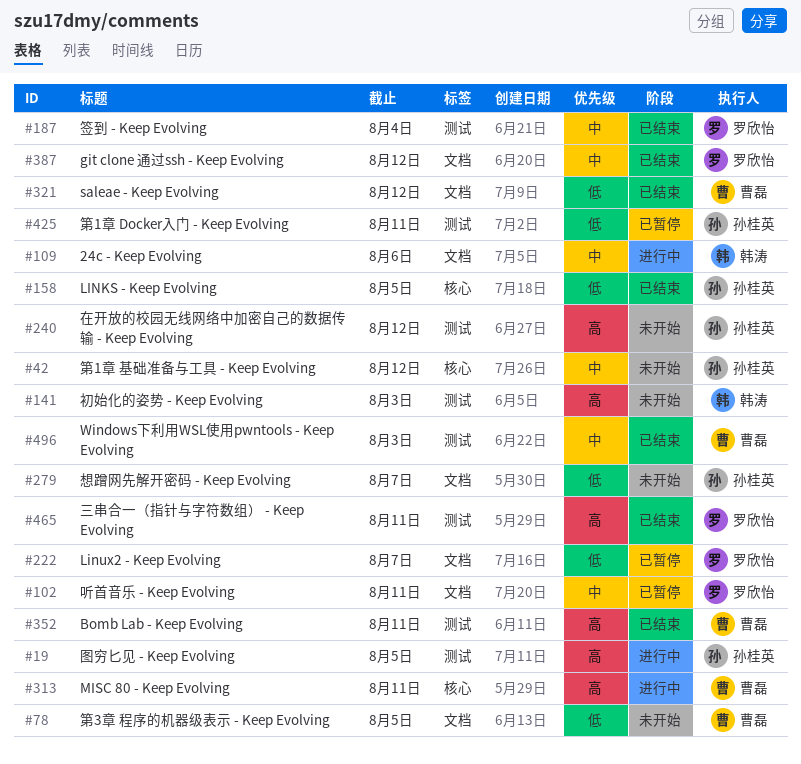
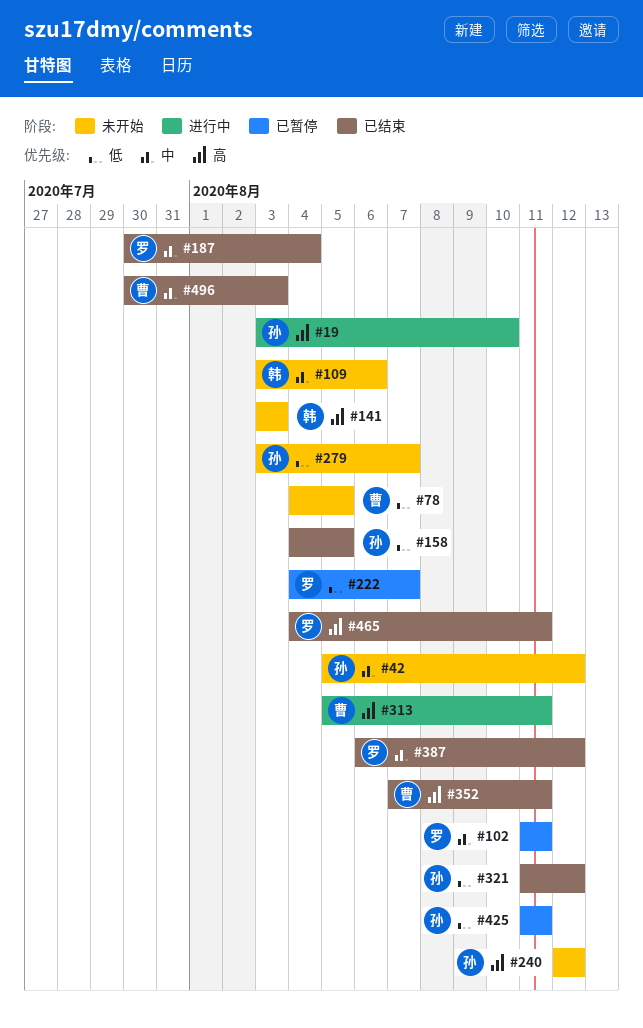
#19, due: Aug 5 -> Aug 10
#109, status: 进行中 -> 未开始
#321, owner: 曹磊 -> 孙桂英

